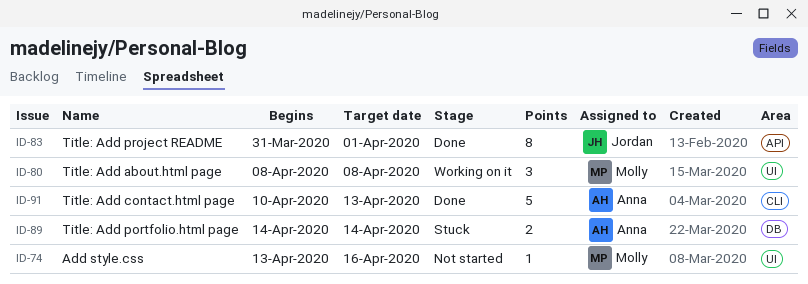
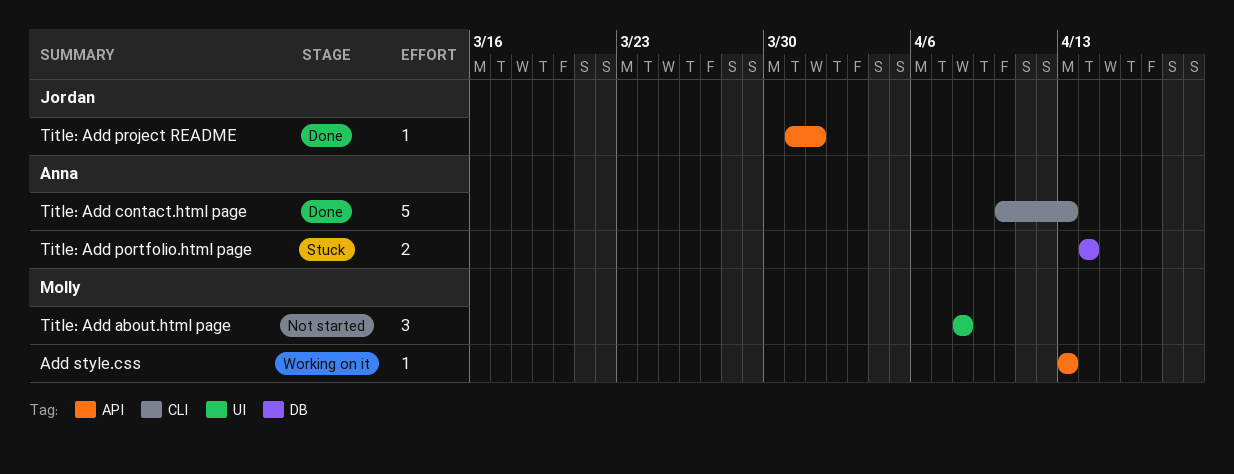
Add style.css, status: Not started -> Working on it
Add style.css, label: UI -> API
Add style.css, due: Apr 16 -> Apr 13
Title: Add about.html page, status: Working on it -> Not started
Title: Add project README, estimate: 8 -> 1

